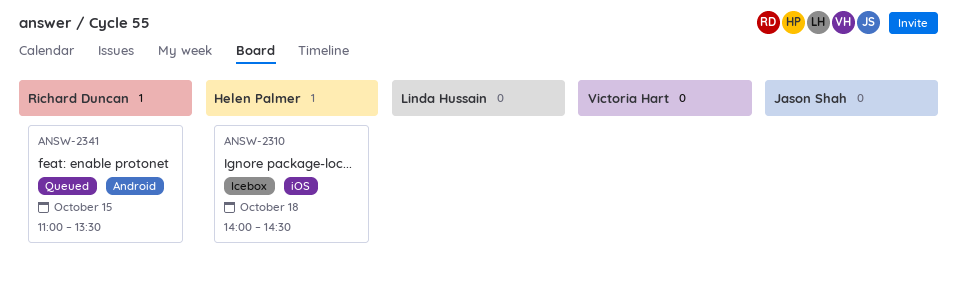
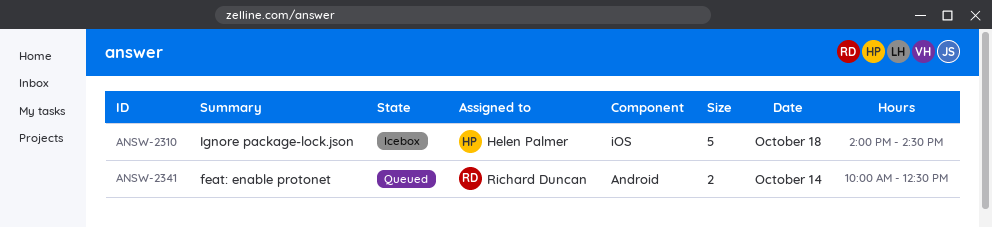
ANSW-2341, day: Oct 15 -> Oct 14
ANSW-2341, begins: 11:00 -> 10:00
ANSW-2341, ends: 13:30 -> 12:30

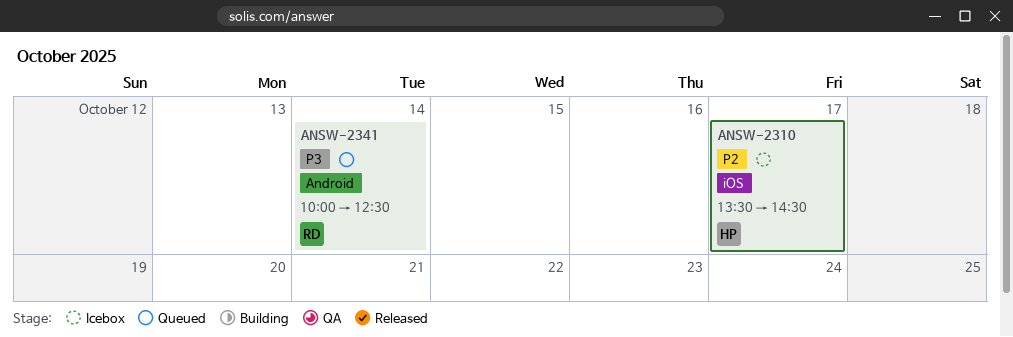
ANSW-2310, day: Oct 18 -> Oct 17
ANSW-2310, begins: 14:00 -> 13:30

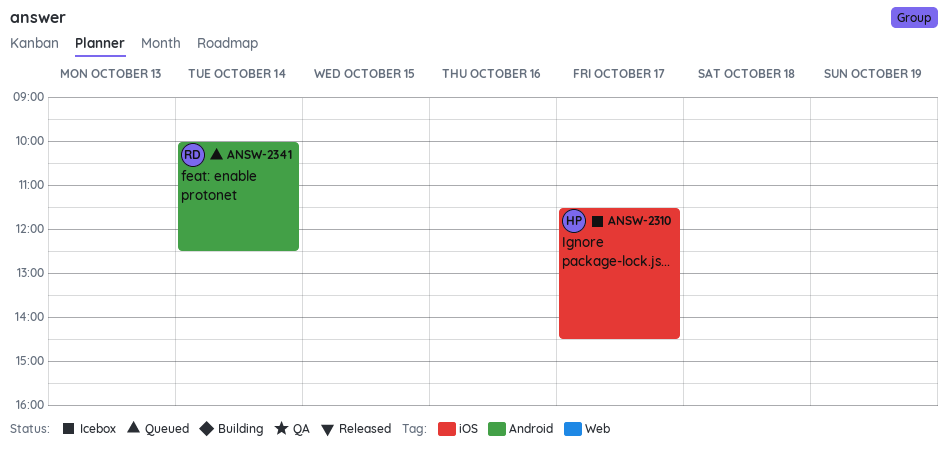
ANSW-2310, begins: 13:30 -> 11:30

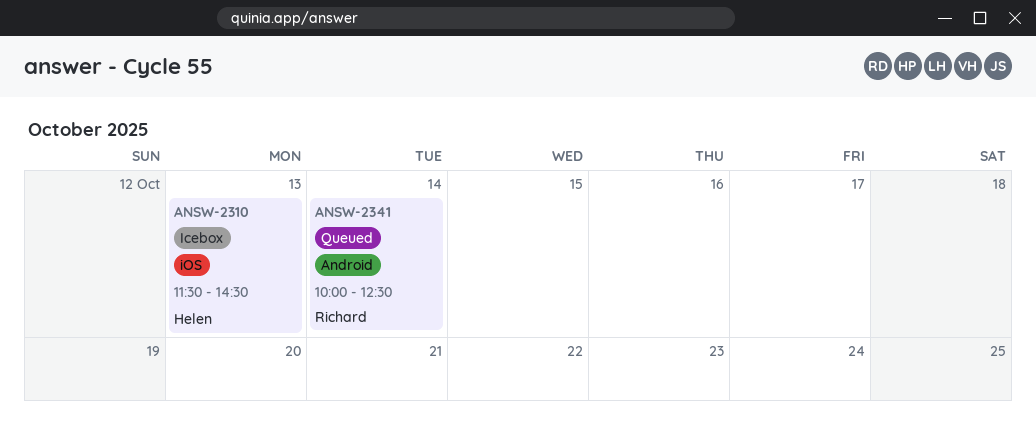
ANSW-2310, day: Oct 17 -> Oct 13

